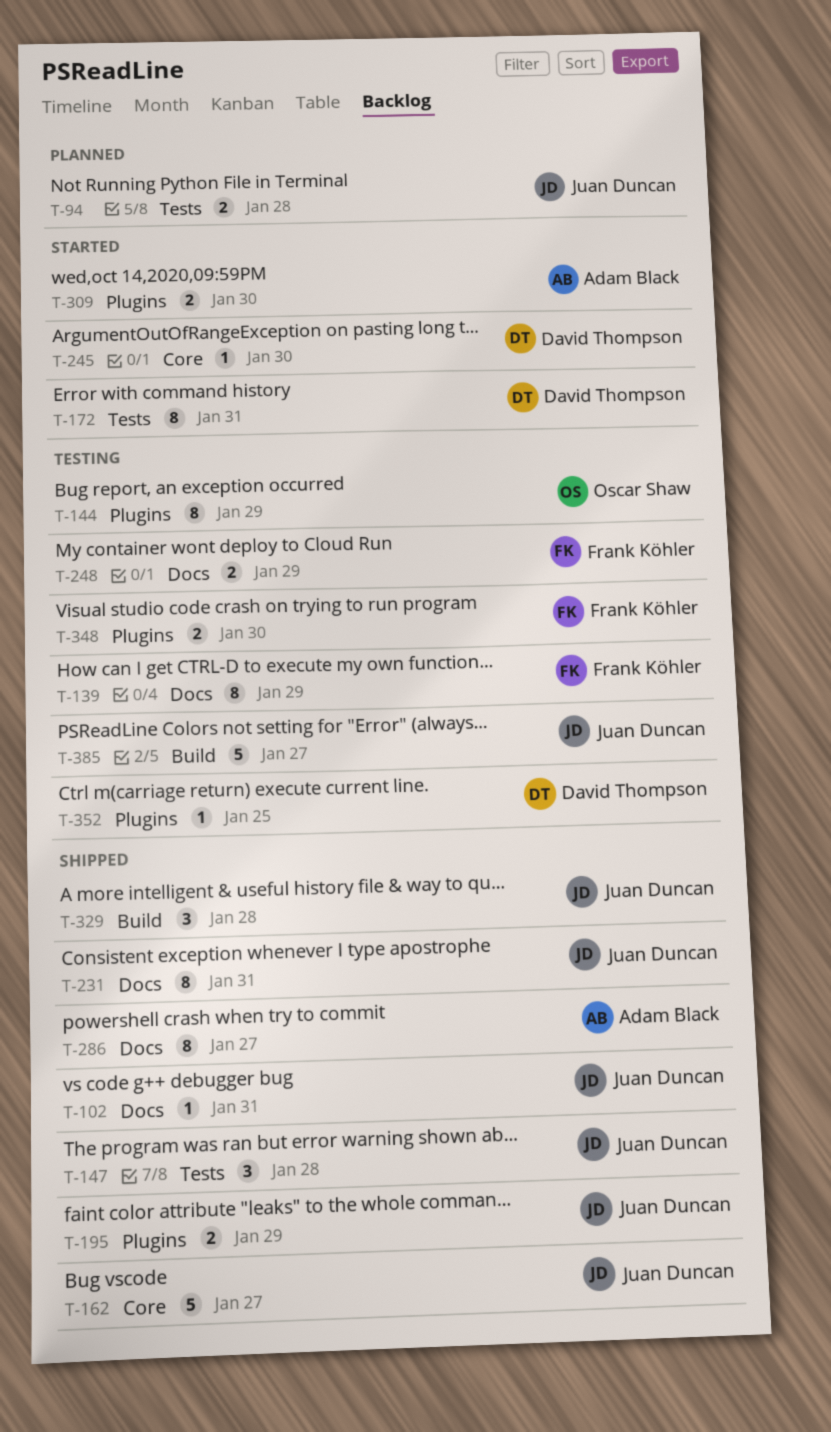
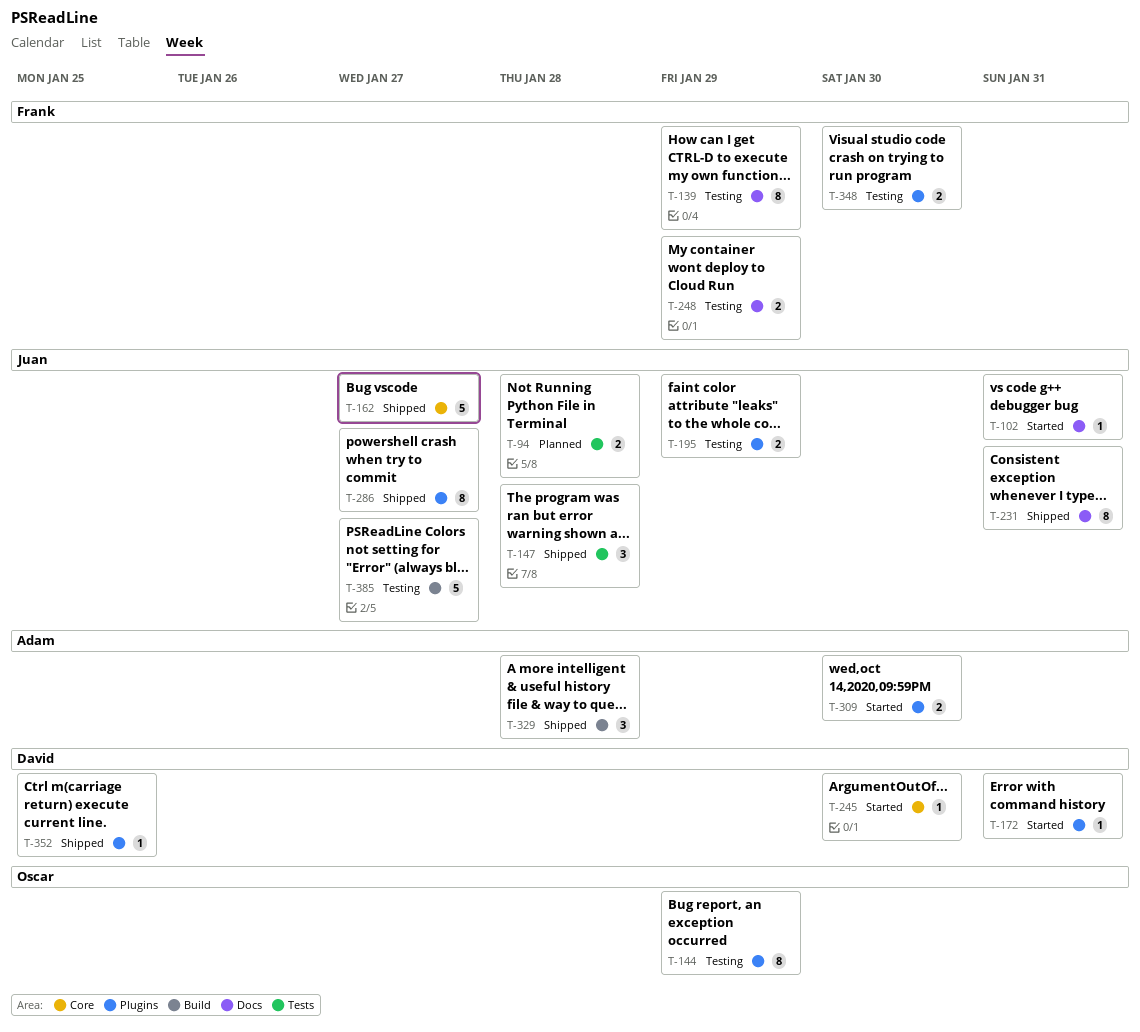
T-102, status: Shipped -> Started
T-172, label: Tests -> Plugins
T-172, estimate: 8 -> 1
T-195, status: Shipped -> Testing
T-286, owner: Adam Black -> Juan Duncan
T-286, label: Docs -> Plugins
T-329, owner: Juan Duncan -> Adam Black
T-352, status: Testing -> Shipped

